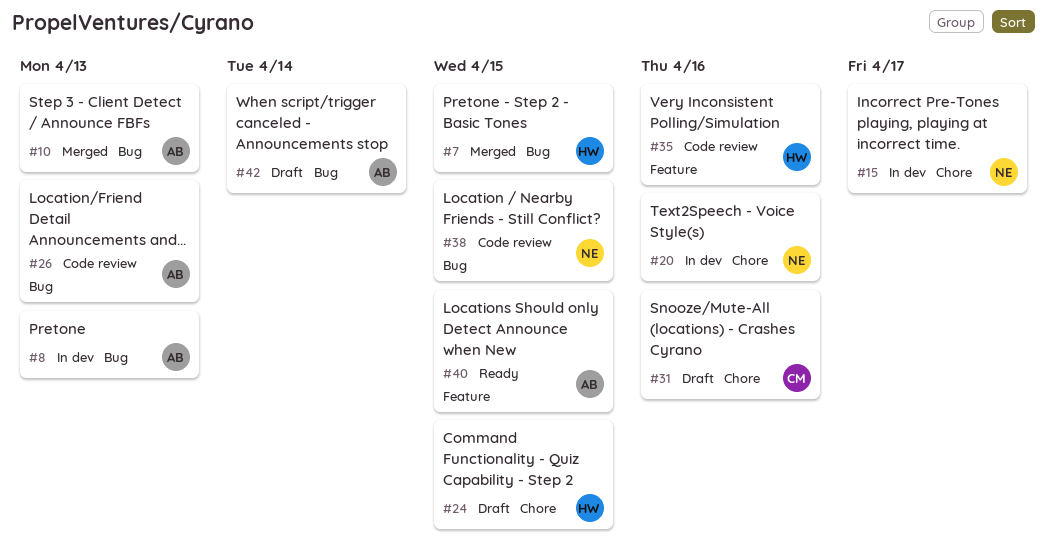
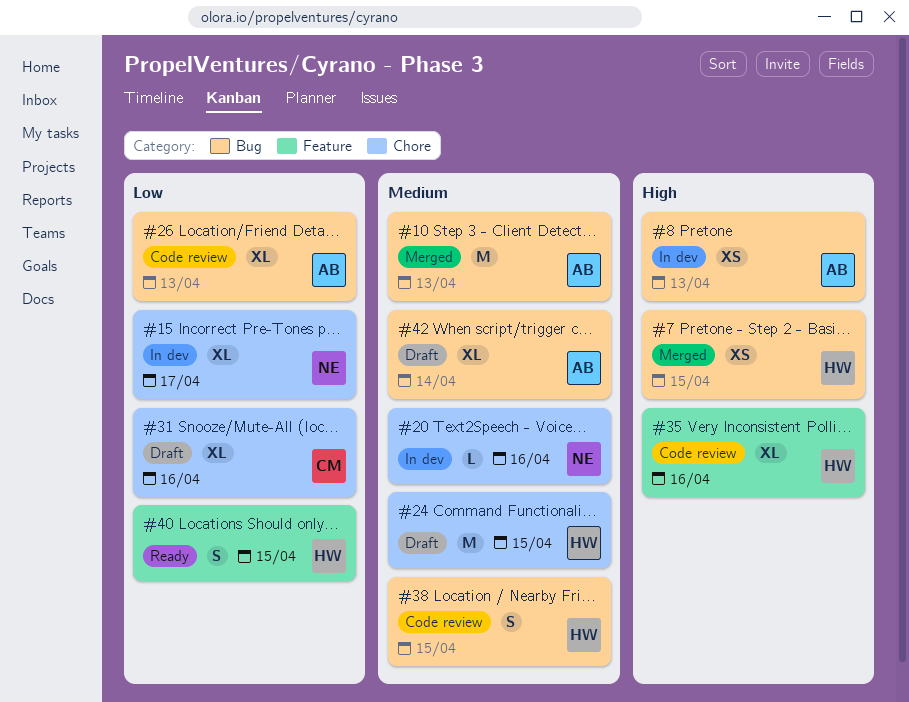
#38, owner: NE -> HW
#40, owner: AB -> HW

